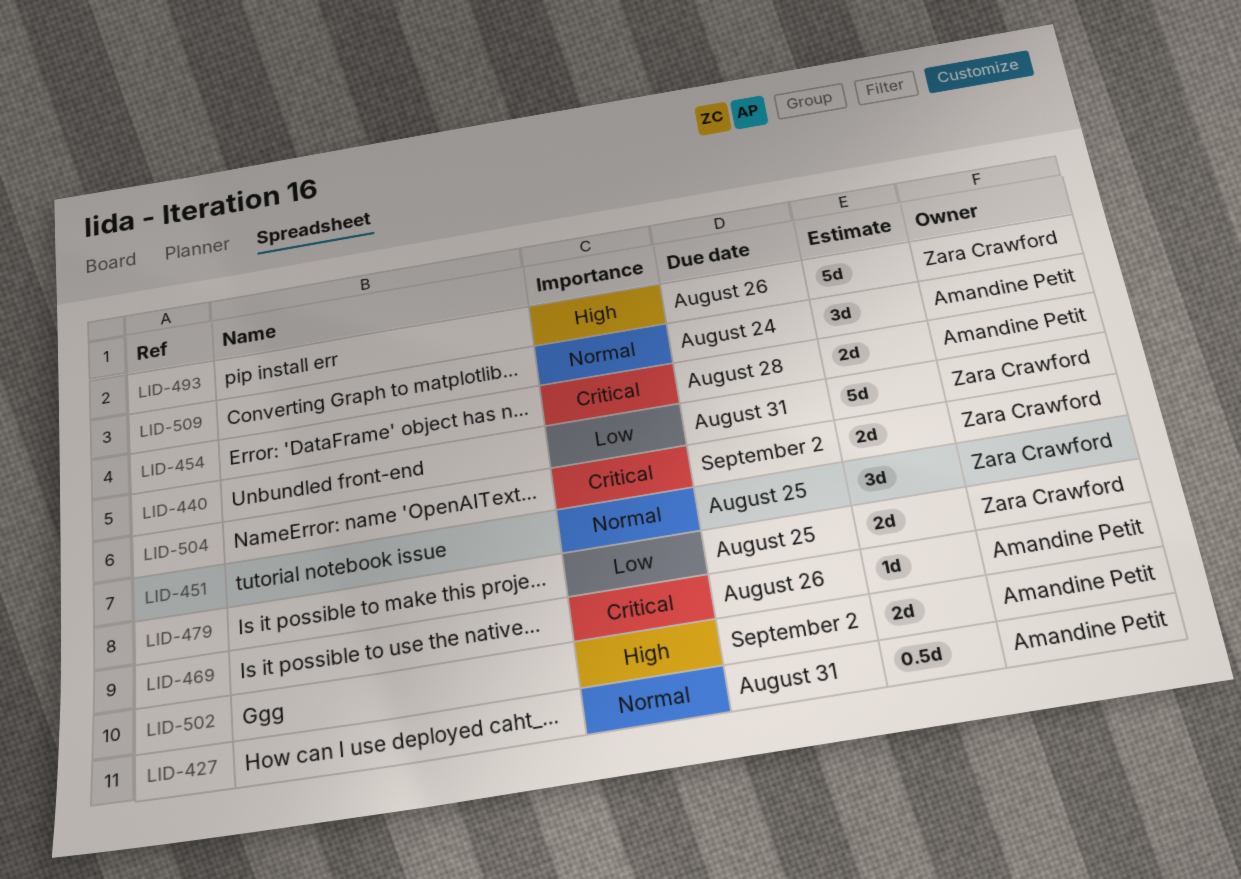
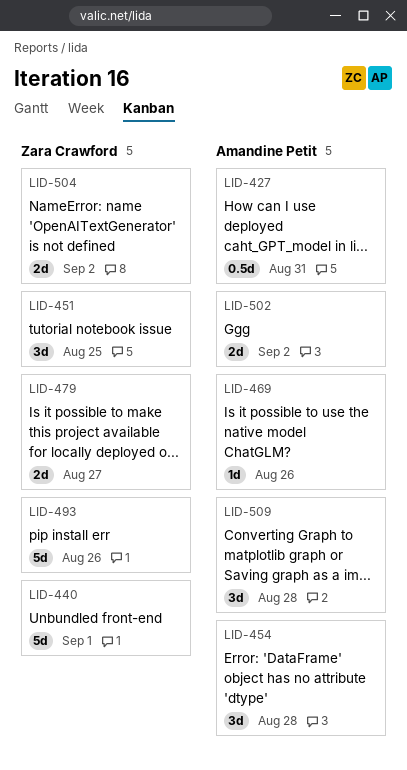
LID-440, due: Aug 31 -> Sep 1
LID-454, estimate: 2d -> 3d
LID-479, due: Aug 25 -> Aug 27
LID-509, due: Aug 24 -> Aug 28

